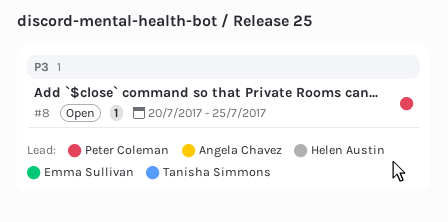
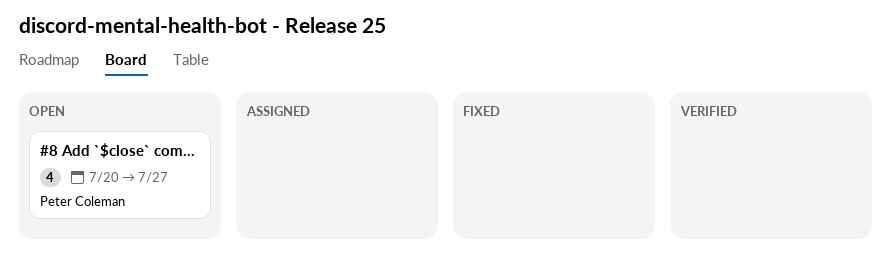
#8, estimate: 1 -> 4
#8, due: Jul 25 -> Jul 27

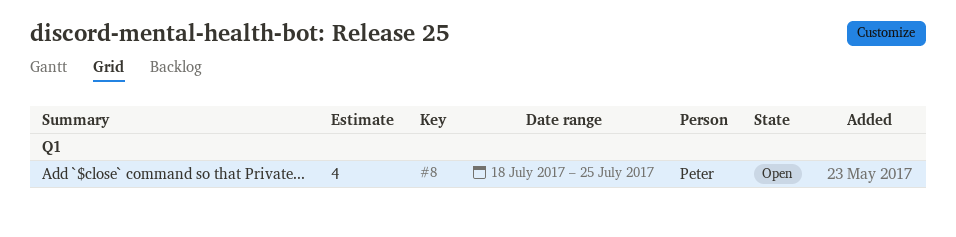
#8, start: Jul 20 -> Jul 18
#8, due: Jul 27 -> Jul 25

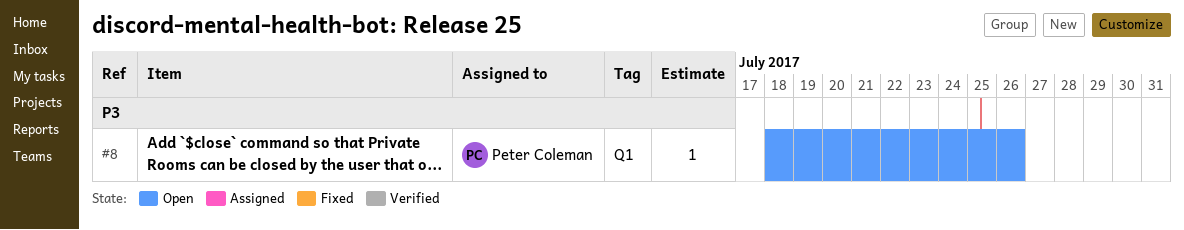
#8, estimate: 4 -> 1
#8, due: Jul 25 -> Jul 26

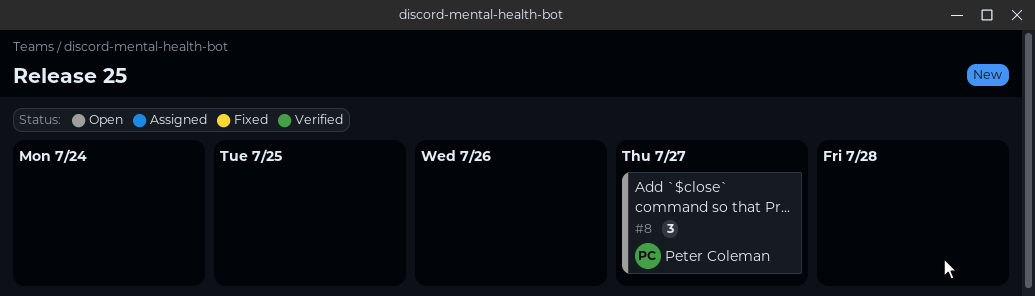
#8, estimate: 1 -> 3
#8, due: Jul 26 -> Jul 27

